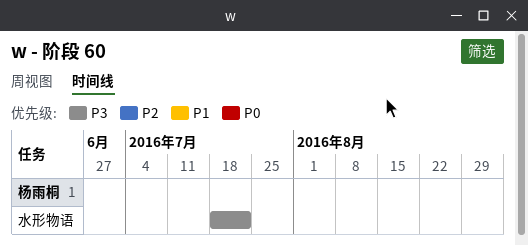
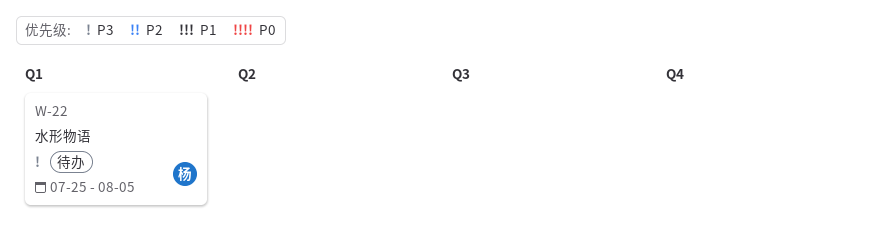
水形物语, start: Jul 18 -> Jul 25
水形物语, due: Jul 22 -> Aug 5

